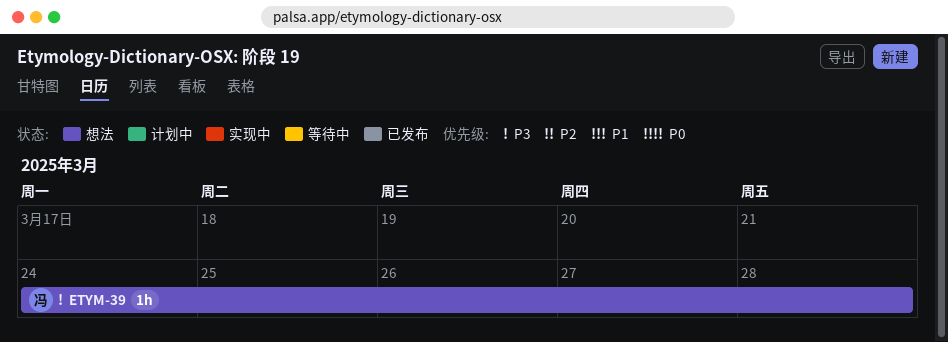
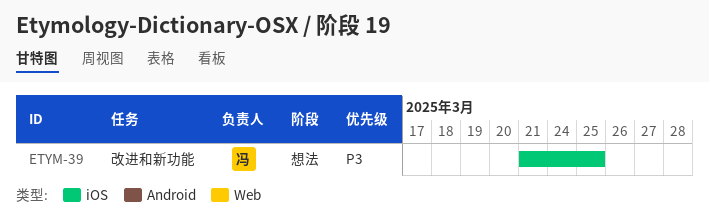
ETYM-39, start: Mar 24 -> Mar 21
ETYM-39, due: Mar 28 -> Mar 25

